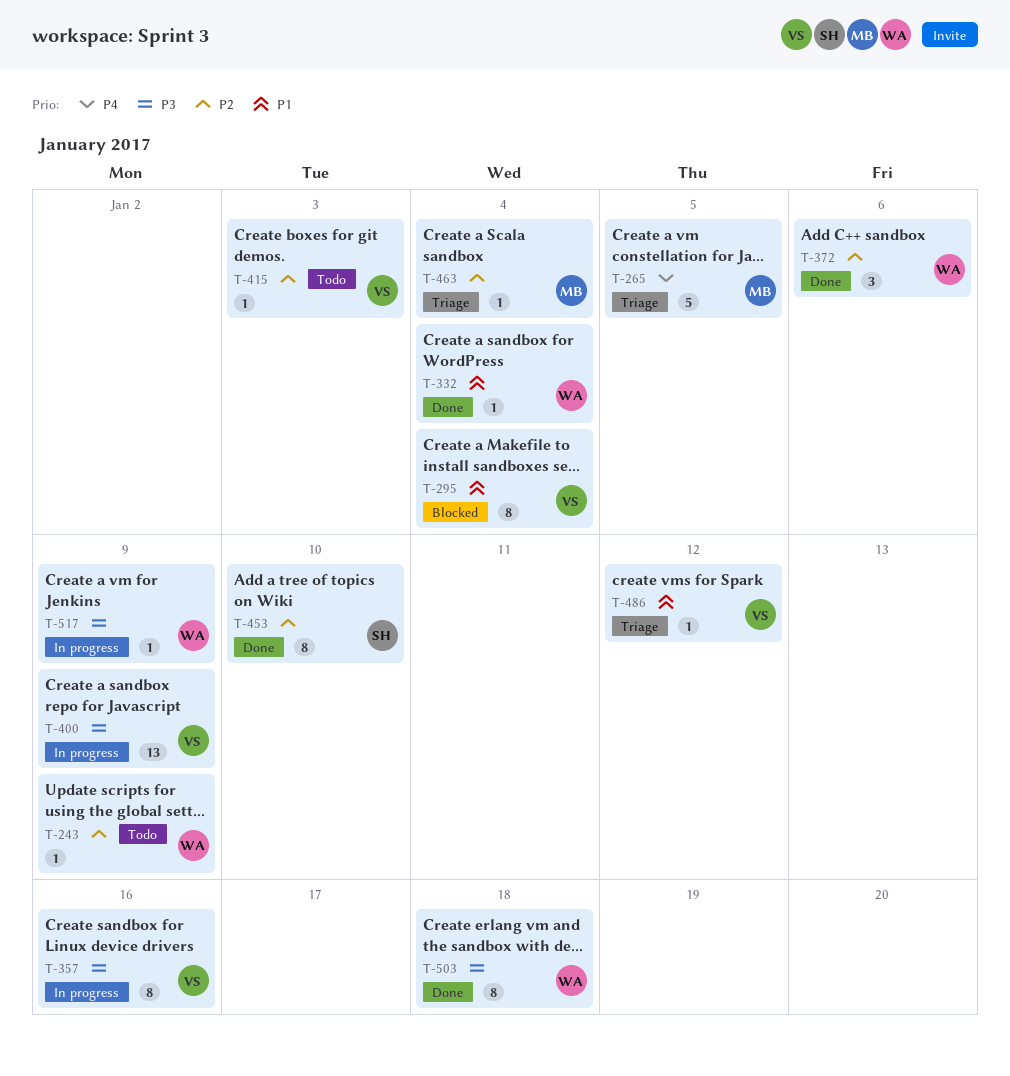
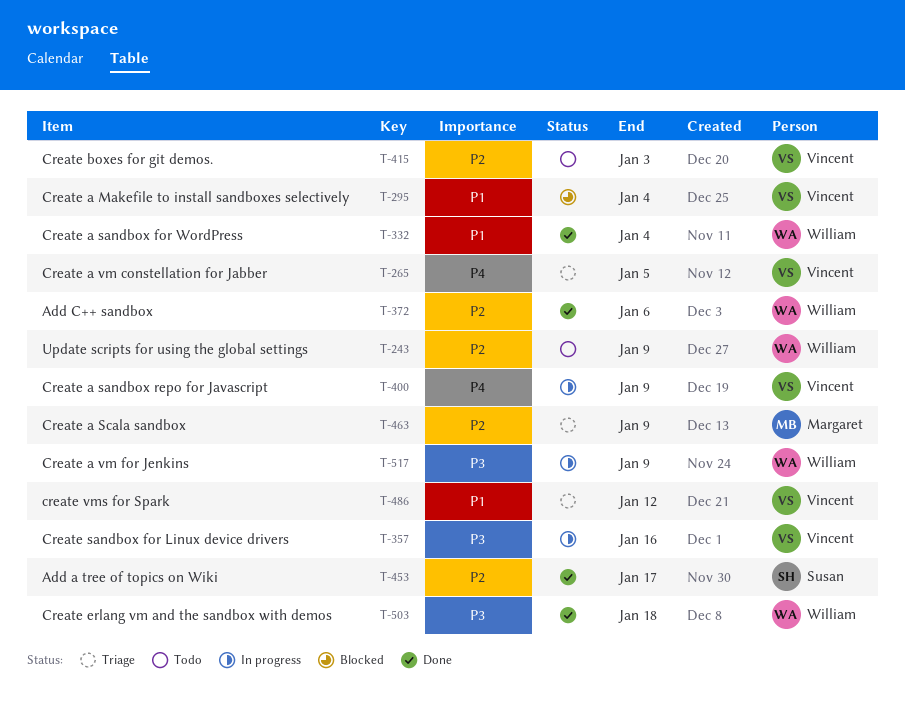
T-265, owner: Margaret -> Vincent
T-400, priority: P3 -> P4
T-453, due: Jan 10 -> Jan 17
T-463, due: Jan 4 -> Jan 9

